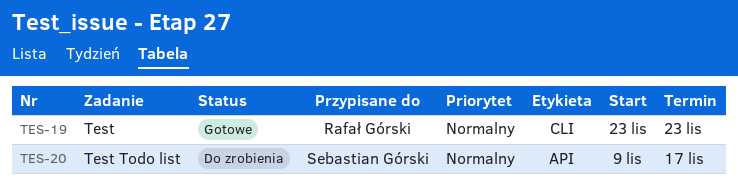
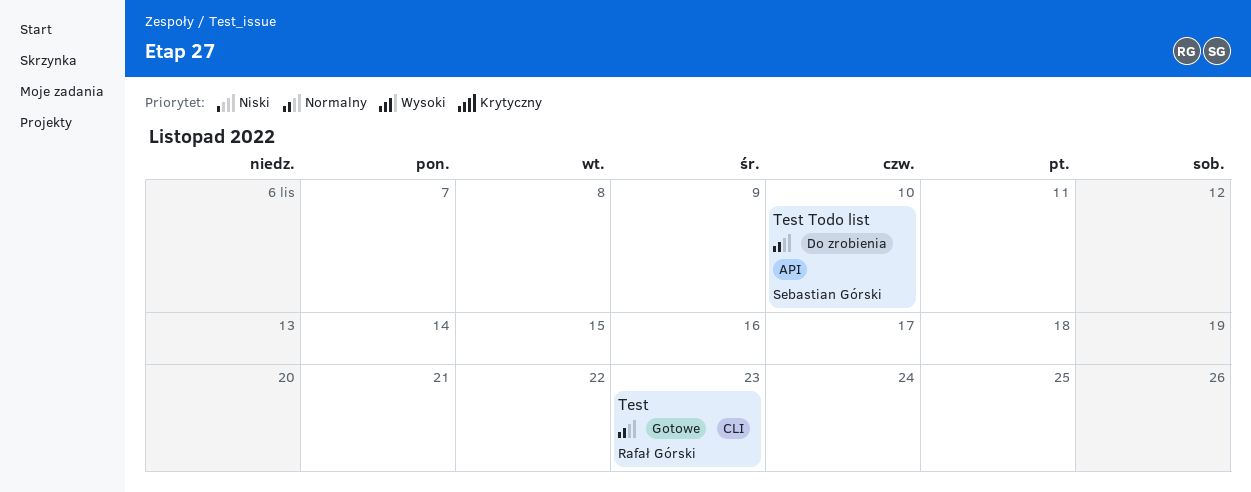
Test Todo list, due: Nov 17 -> Nov 10

